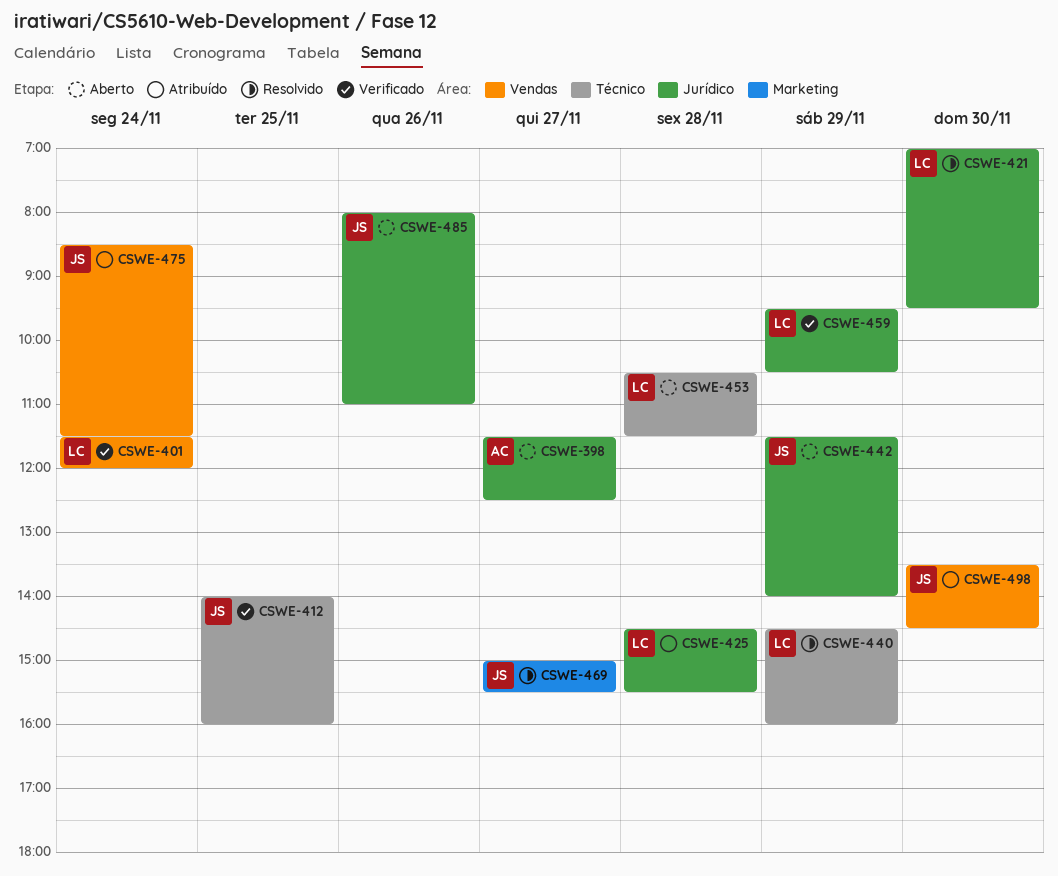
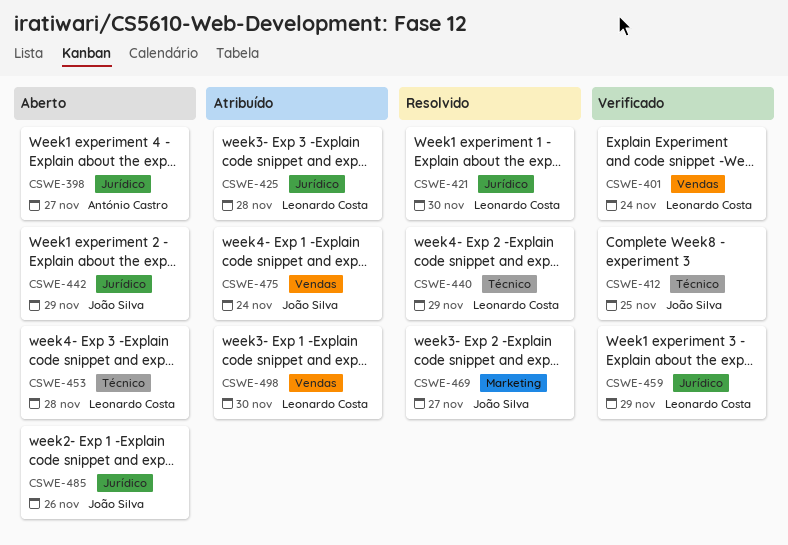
CSWE-498, owner: João Silva -> Leonardo Costa

